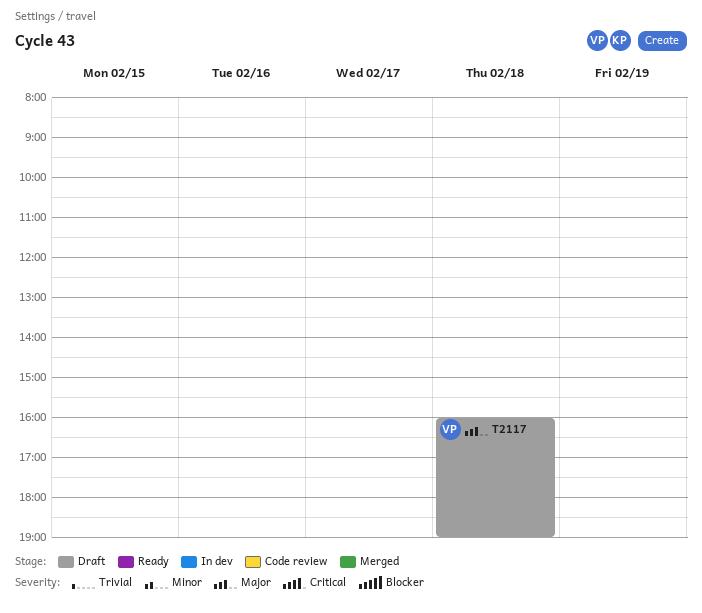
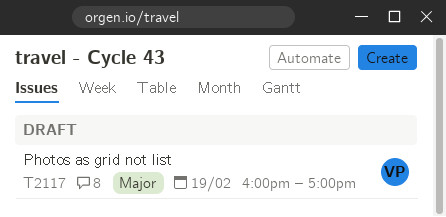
T2117, day: Feb 18 -> Feb 19
T2117, ends: 19:00 -> 17:00

